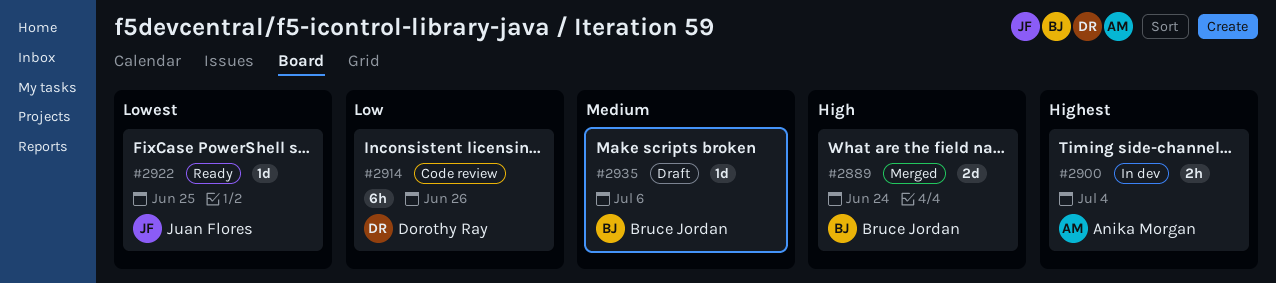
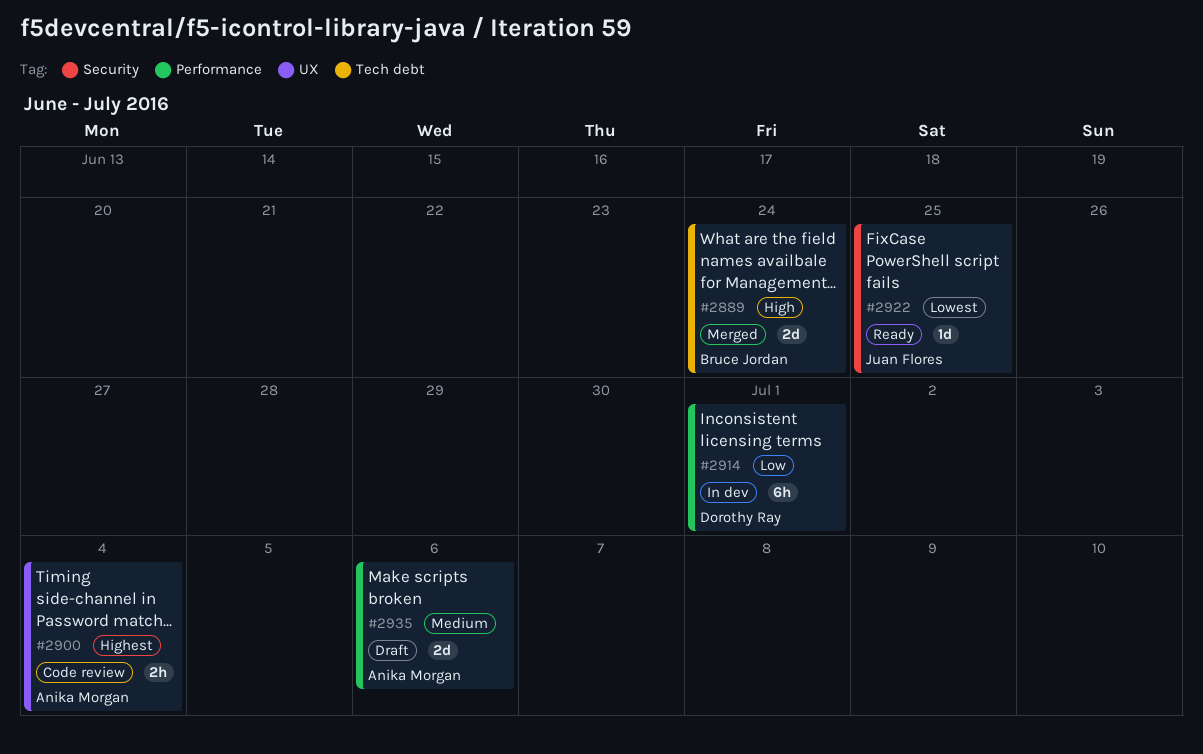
#2900, status: In dev -> Code review
#2914, status: Code review -> In dev
#2914, due: Jun 26 -> Jul 1
#2935, owner: Bruce Jordan -> Anika Morgan
#2935, estimate: 1d -> 2d

